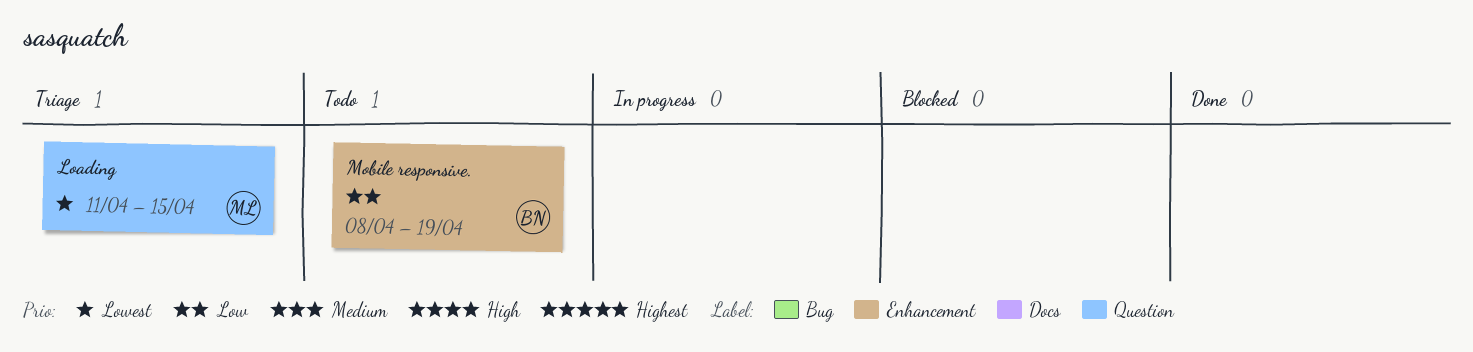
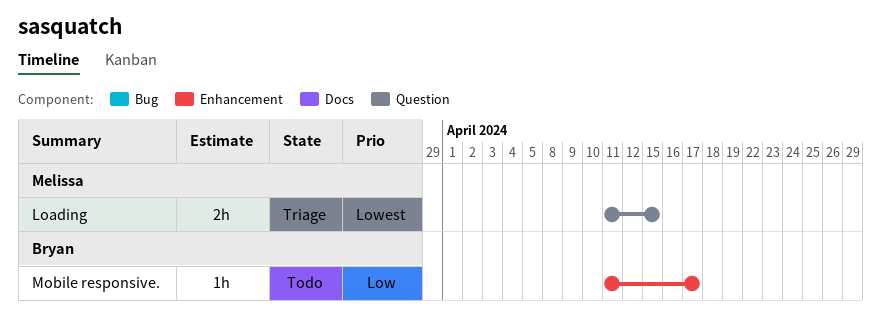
Mobile responsive., start: Apr 8 -> Apr 11
Mobile responsive., due: Apr 19 -> Apr 17

